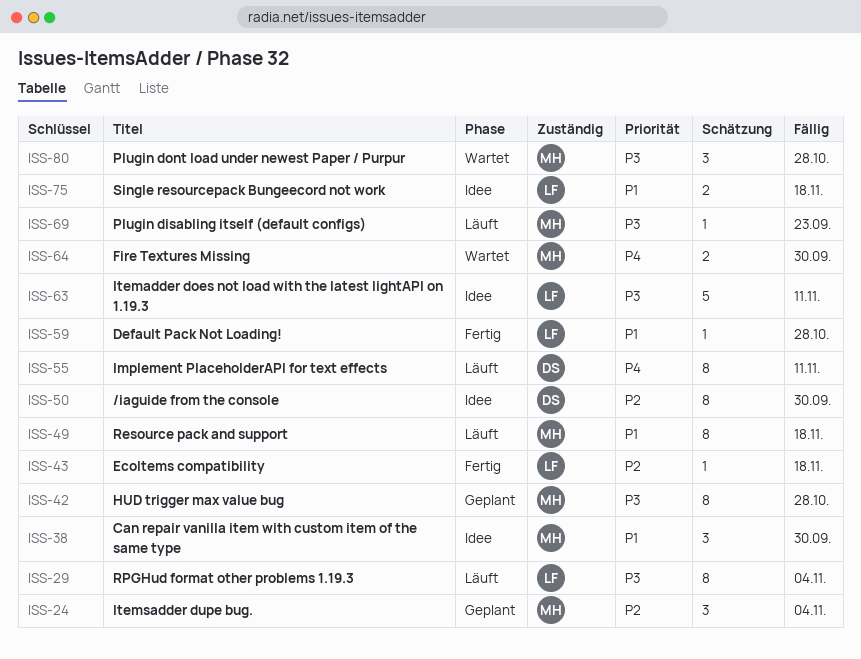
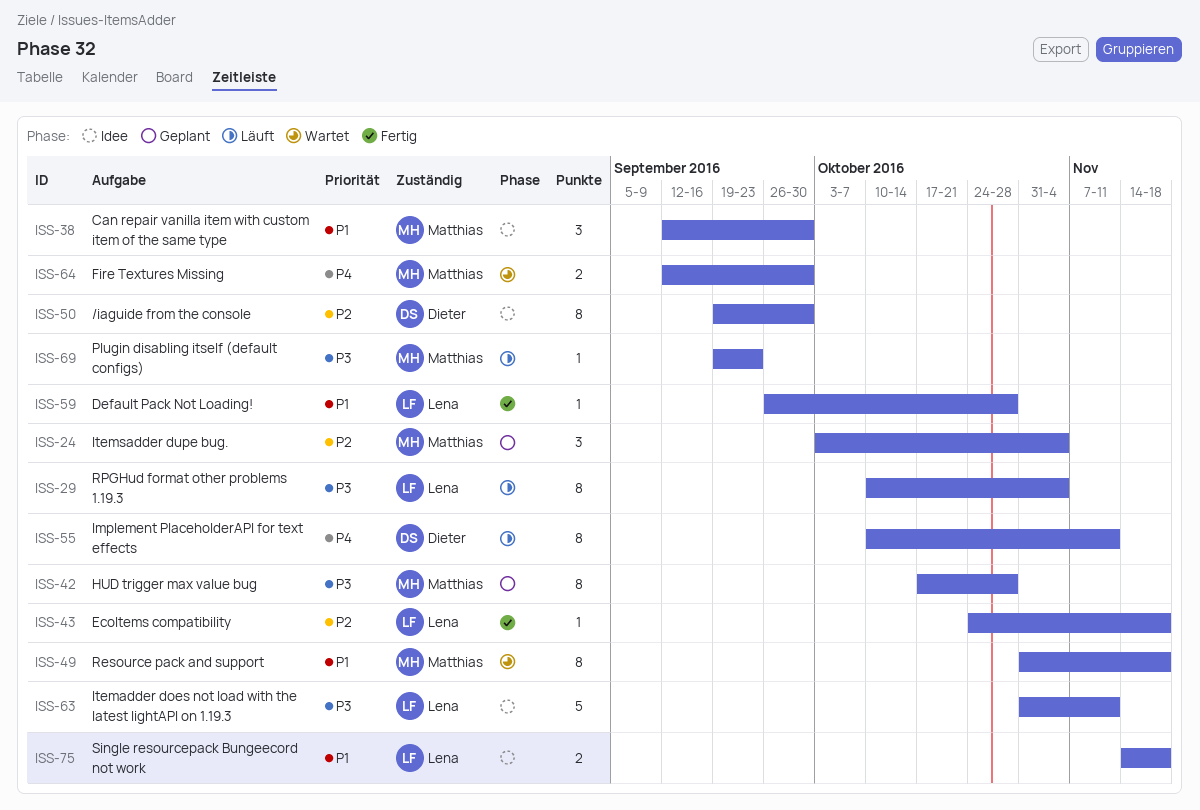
ISS-49, status: Läuft -> Wartet
ISS-80: present -> none

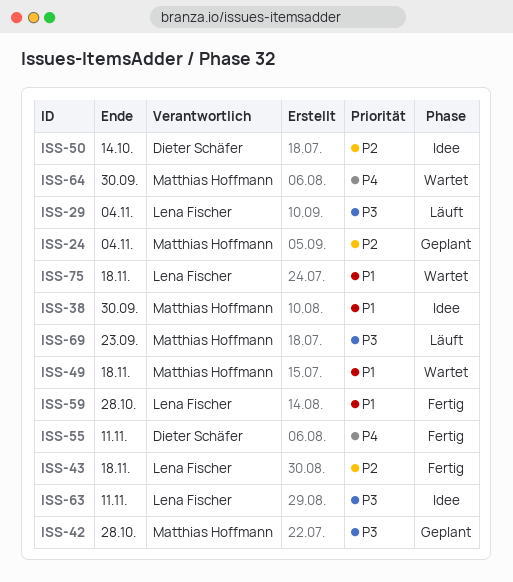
ISS-50, due: Sep 30 -> Oct 14
ISS-55, status: Läuft -> Fertig
ISS-75, status: Idee -> Wartet

